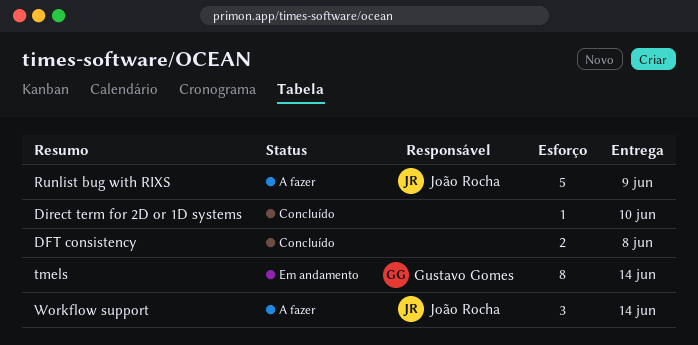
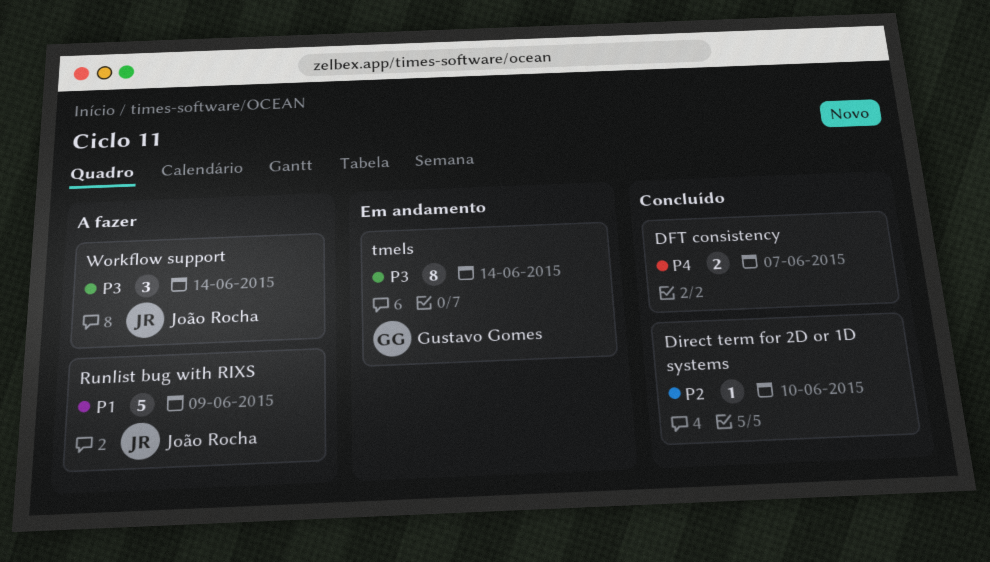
DFT consistency, due: Jun 8 -> Jun 7

